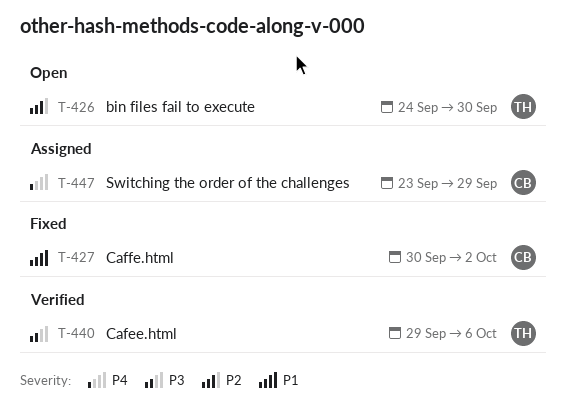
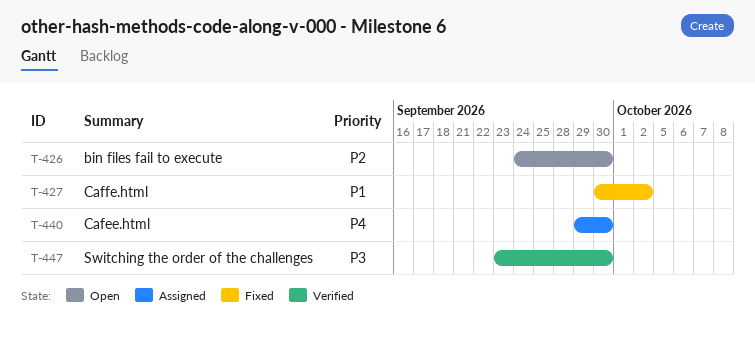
T-440, status: Verified -> Assigned
T-440, priority: P3 -> P4
T-440, due: Oct 6 -> Sep 30
T-447, status: Assigned -> Verified
T-447, priority: P4 -> P3
T-447, due: Sep 29 -> Sep 30

